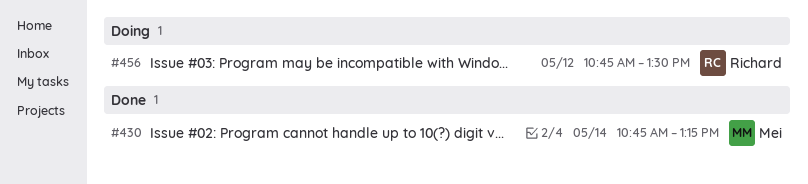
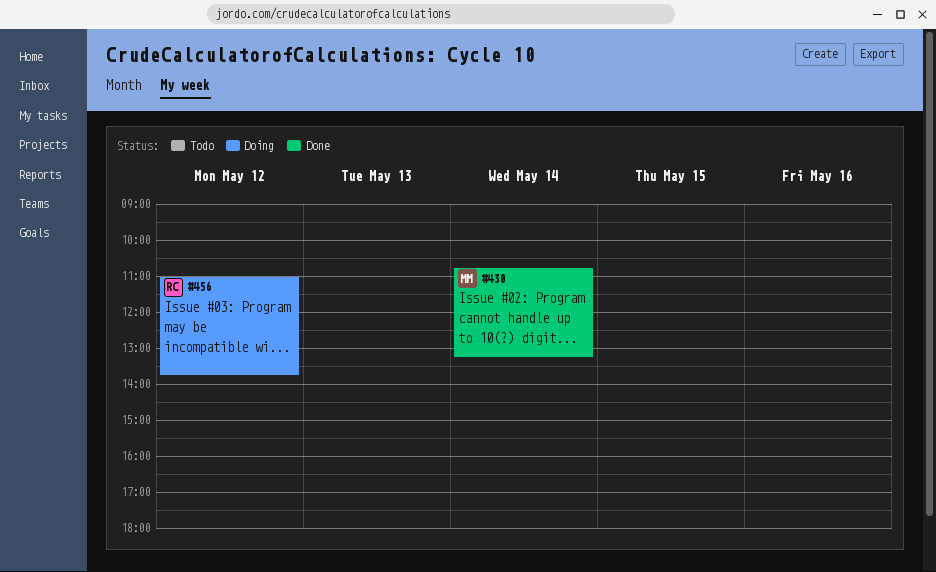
#456, begins: 10:45 -> 11:00
#456, ends: 13:30 -> 13:45

